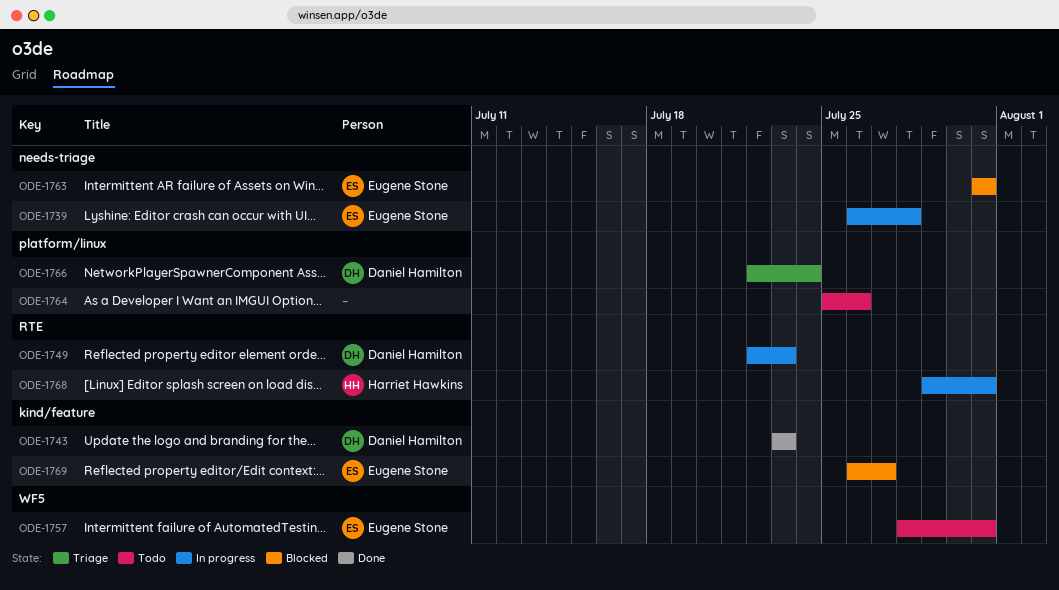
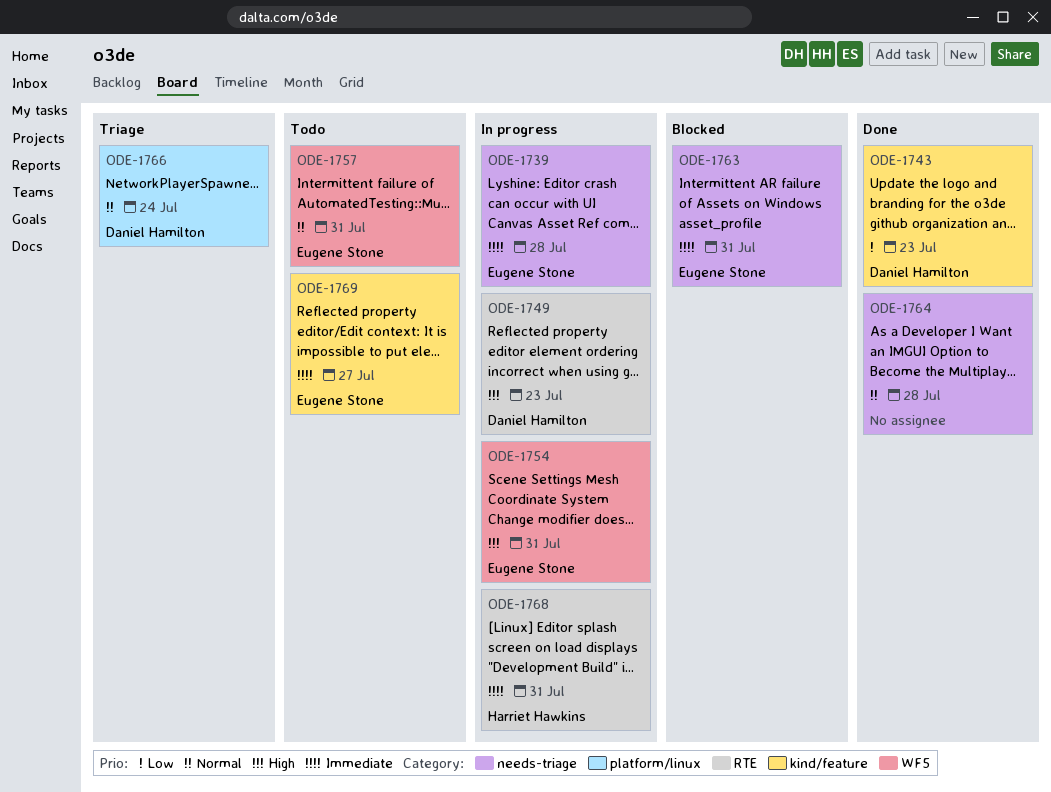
ODE-1754: none -> present
ODE-1764, status: Todo -> Done
ODE-1764, label: platform/linux -> needs-triage
ODE-1764, due: Jul 26 -> Jul 28
ODE-1769, status: Blocked -> Todo

